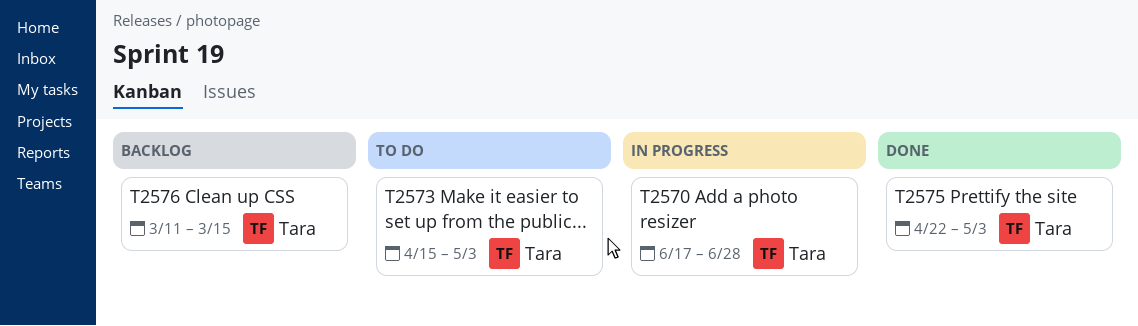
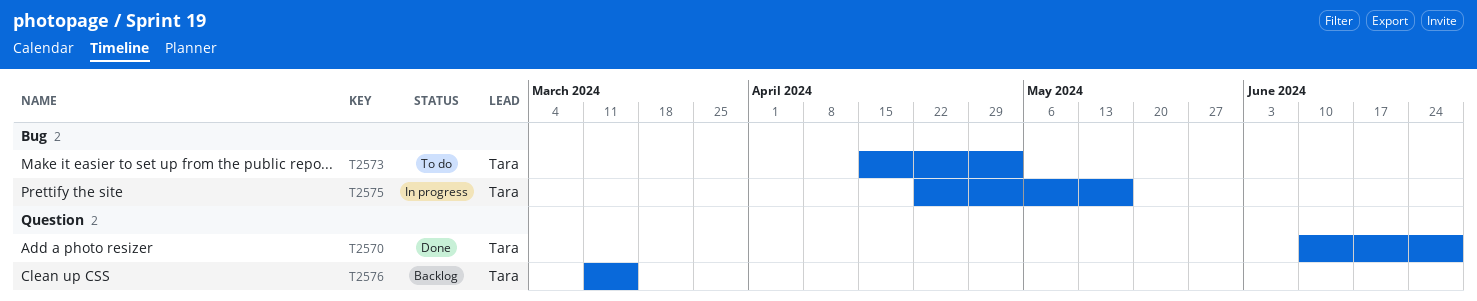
T2570, status: In progress -> Done
T2570, start: Jun 17 -> Jun 10
T2575, status: Done -> In progress
T2575, due: May 3 -> May 17

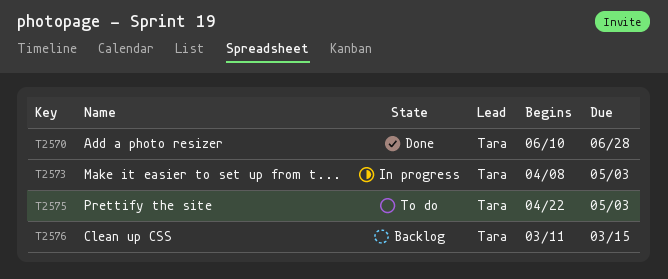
T2573, status: To do -> In progress
T2573, start: Apr 15 -> Apr 8
T2575, status: In progress -> To do
T2575, due: May 17 -> May 3

